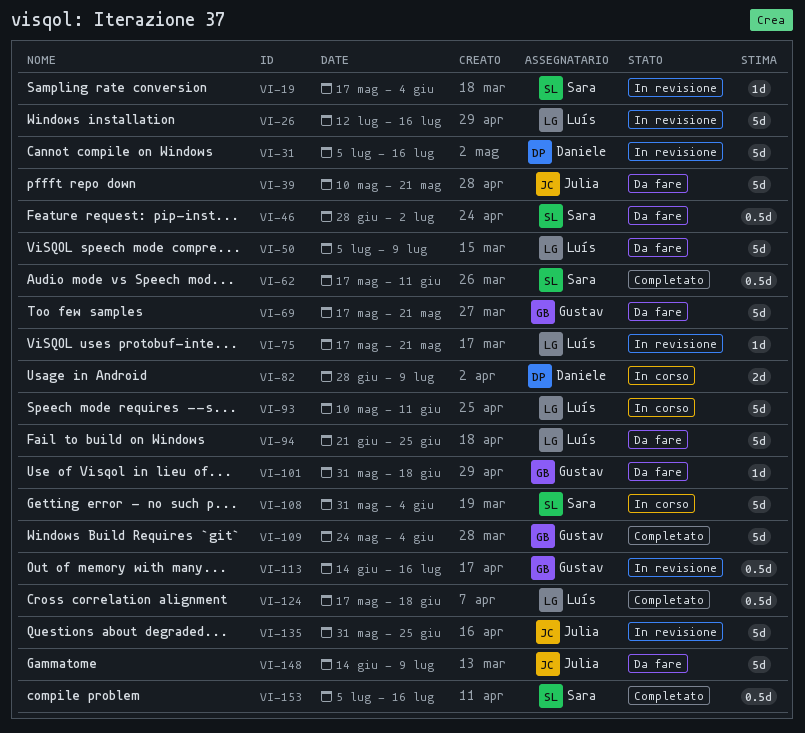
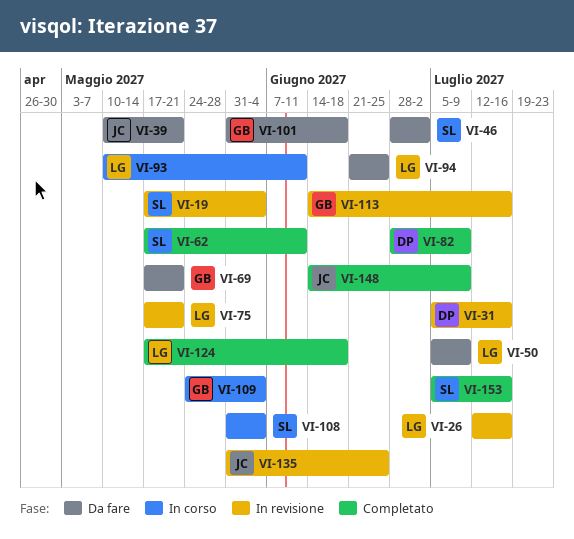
VI-82, status: In corso -> Completato
VI-109, status: Completato -> In corso
VI-148, status: Da fare -> Completato

